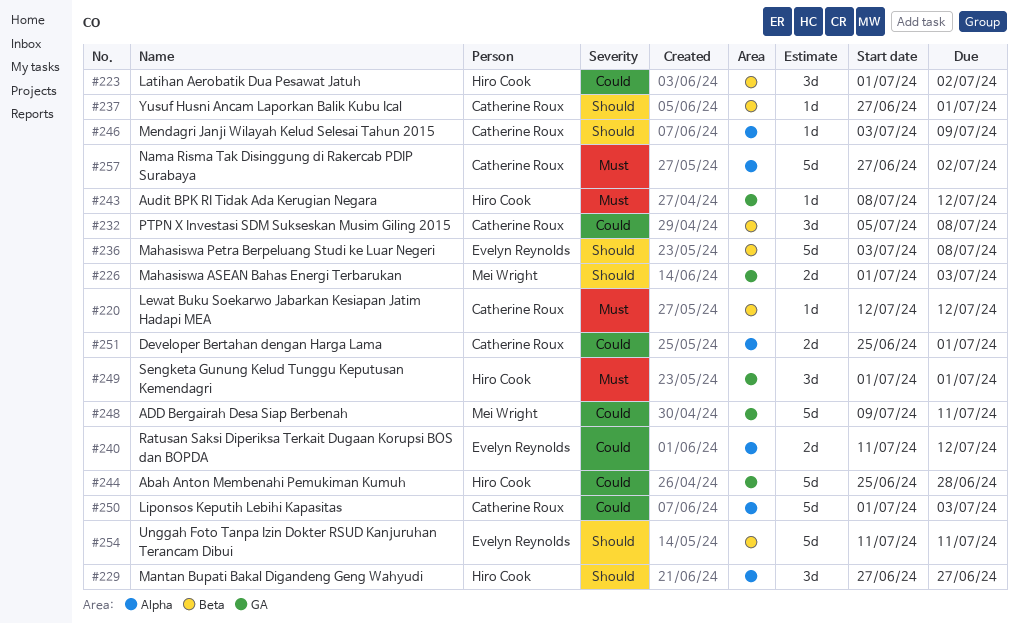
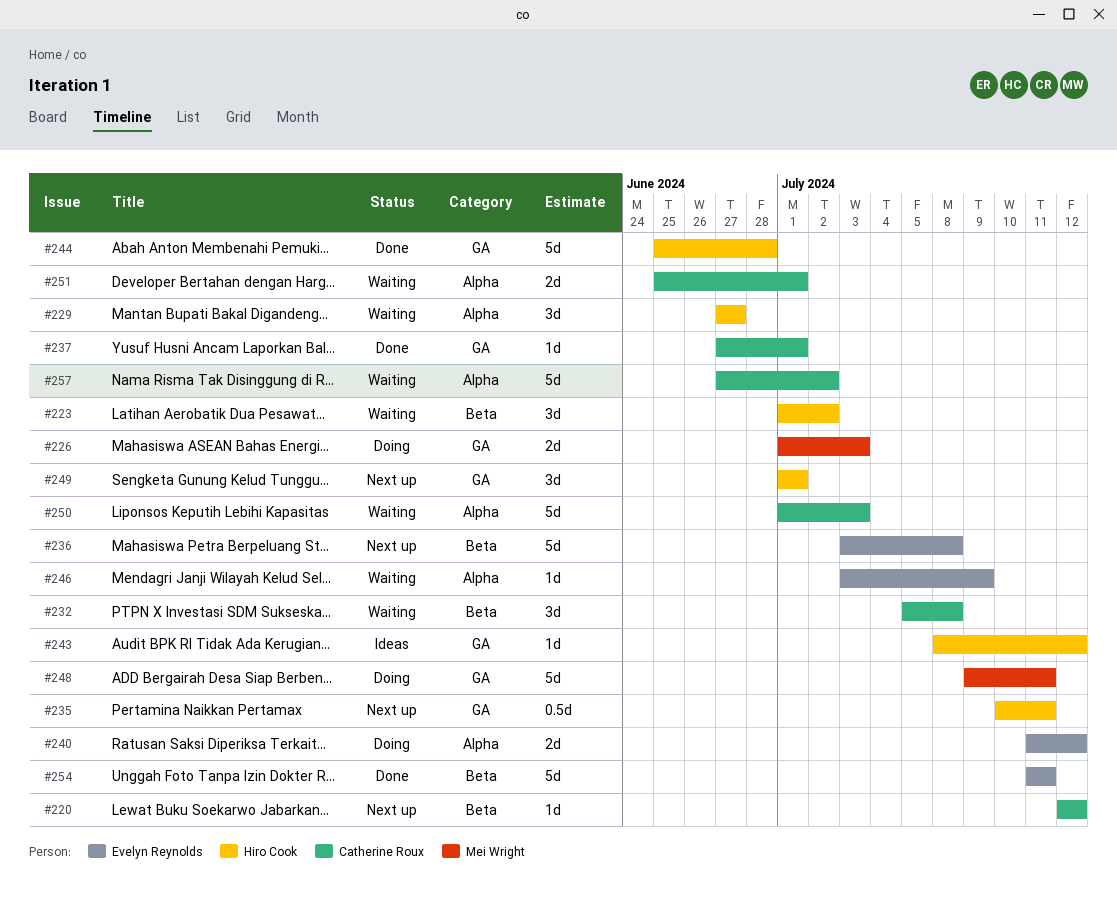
#235: none -> present
#237, label: Beta -> GA
#246, owner: Catherine Roux -> Evelyn Reynolds

